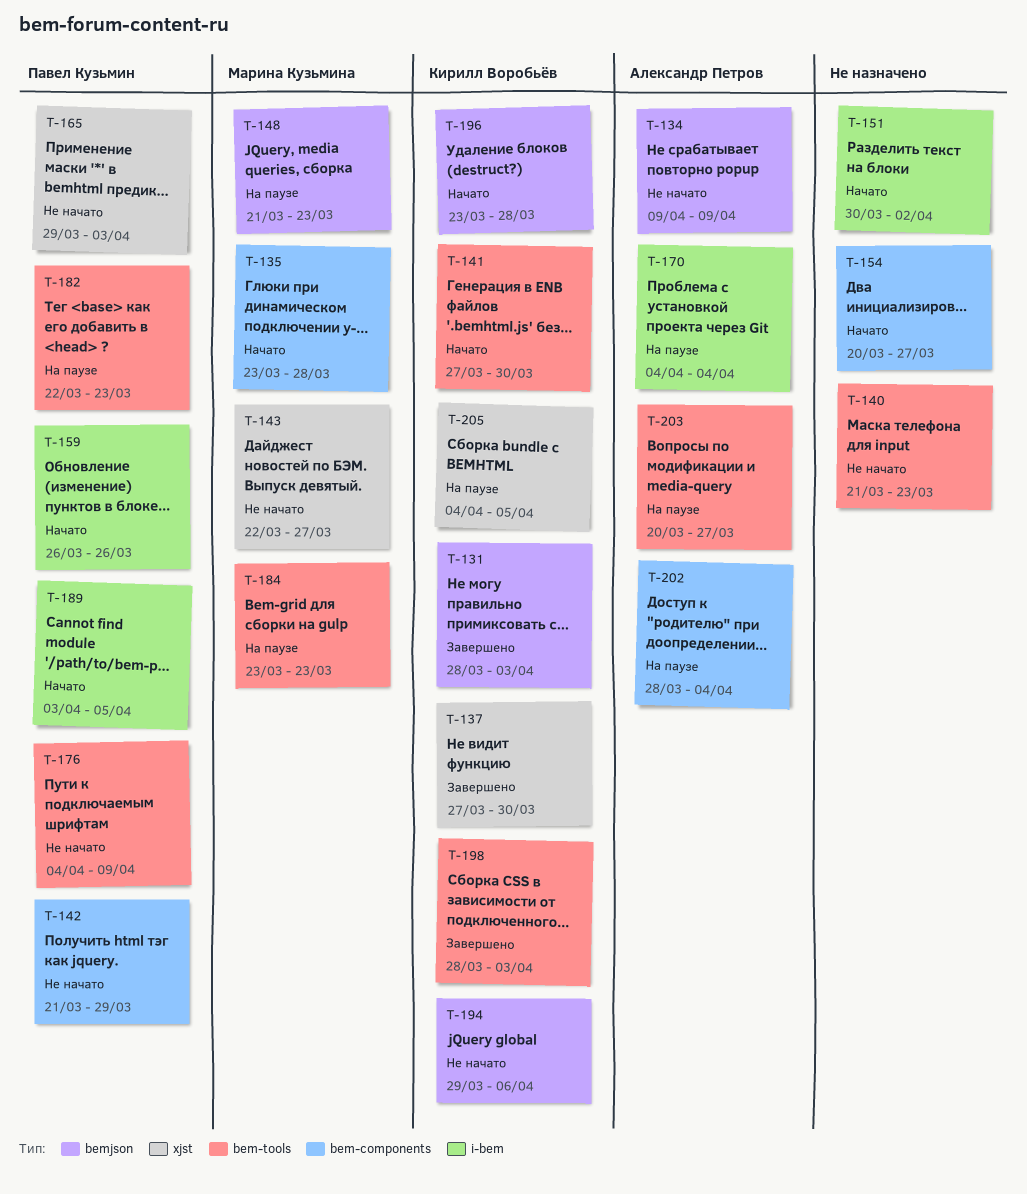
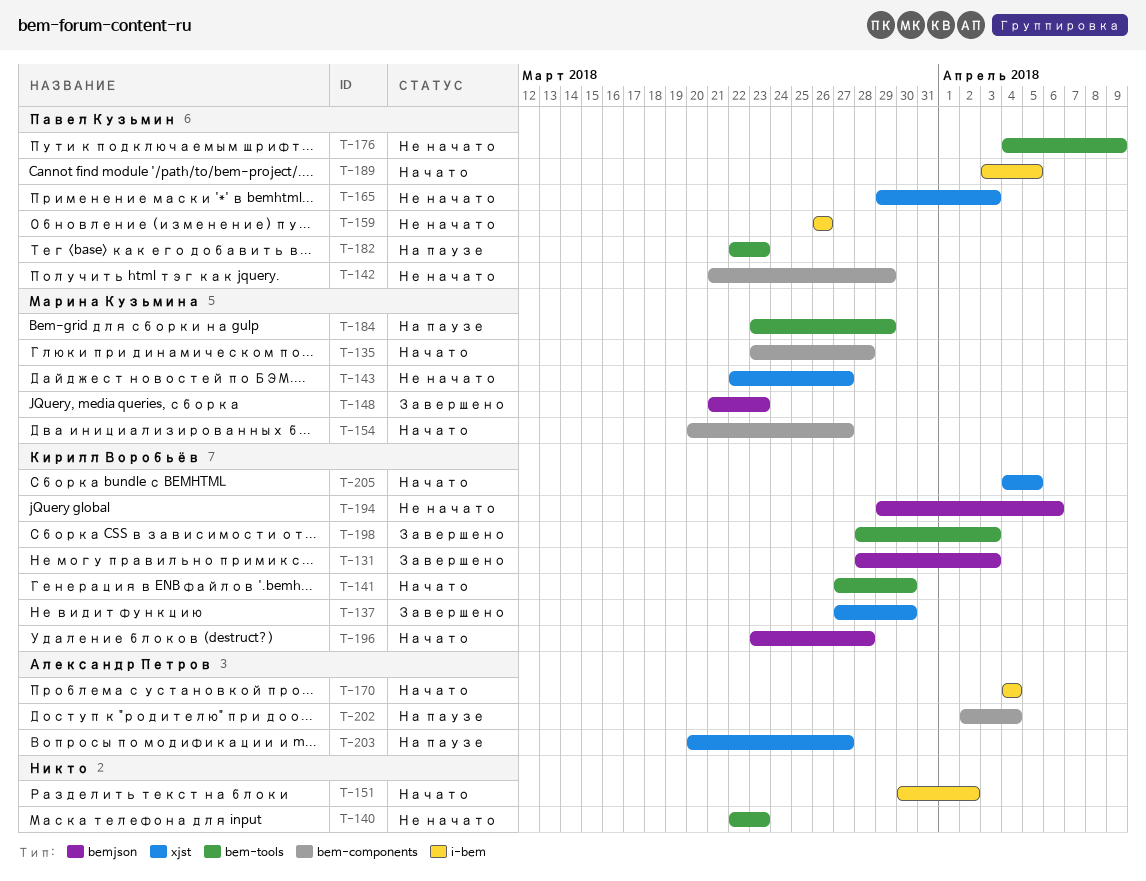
T-134: present -> none
T-140, start: Mar 21 -> Mar 22
T-148, status: На паузе -> Завершено
T-154, owner: none -> Марина Кузьмина
T-159, status: Начато -> Не начато
T-170, status: На паузе -> Начато
T-184, due: Mar 23 -> Mar 29
T-202, start: Mar 28 -> Apr 2
T-203, label: bem-tools -> xjst
T-205, status: На паузе -> Начато

